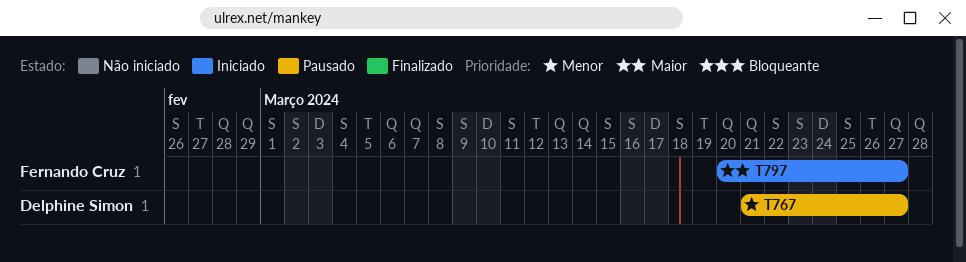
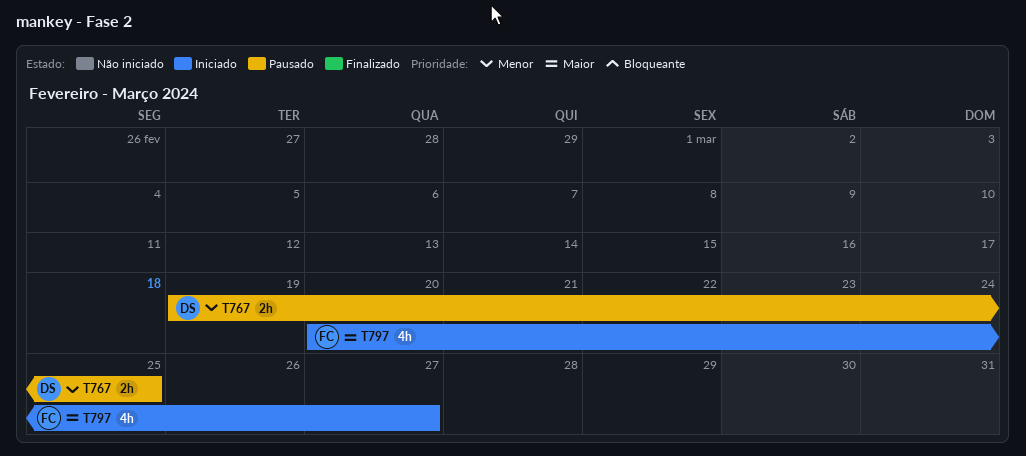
T767, start: Mar 21 -> Mar 19
T767, due: Mar 27 -> Mar 25

